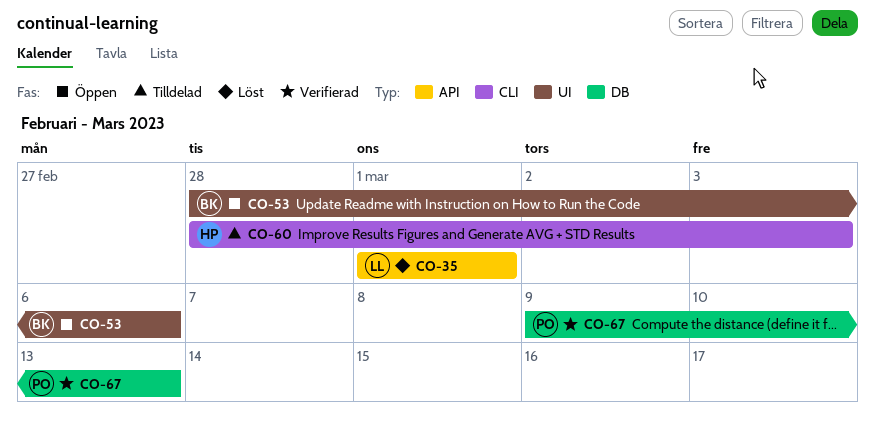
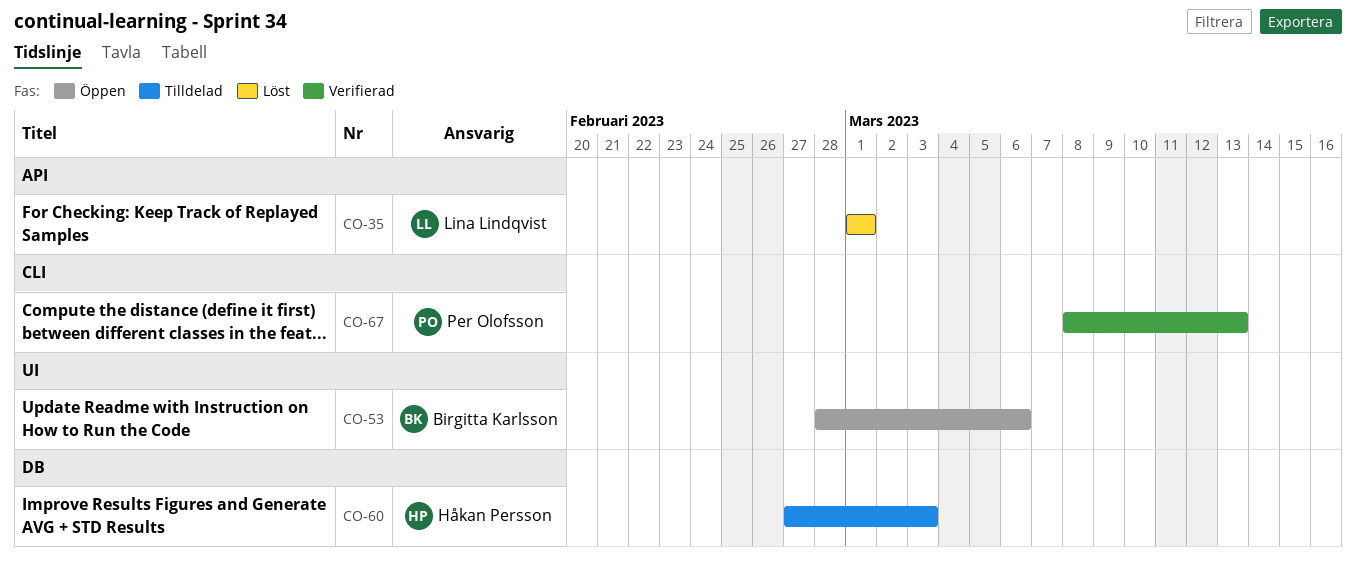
CO-60, label: CLI -> DB
CO-60, start: Feb 28 -> Feb 27
CO-67, label: DB -> CLI
CO-67, start: Mar 9 -> Mar 8

